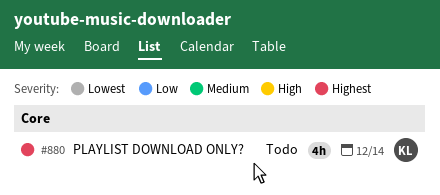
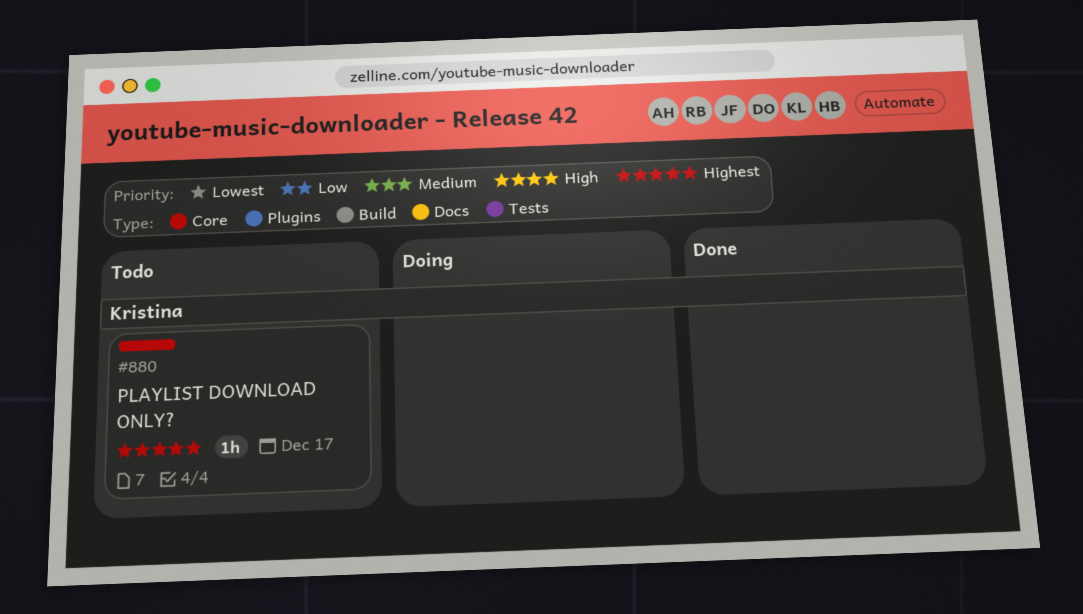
#880, estimate: 4h -> 1h
#880, due: Dec 14 -> Dec 17

